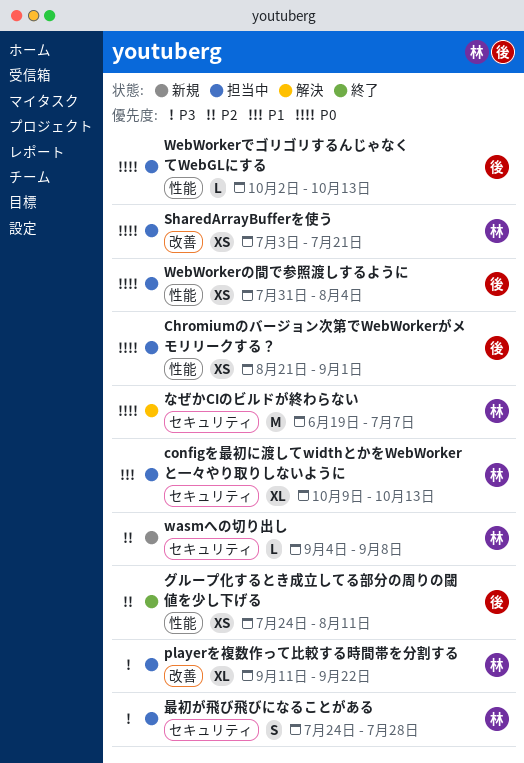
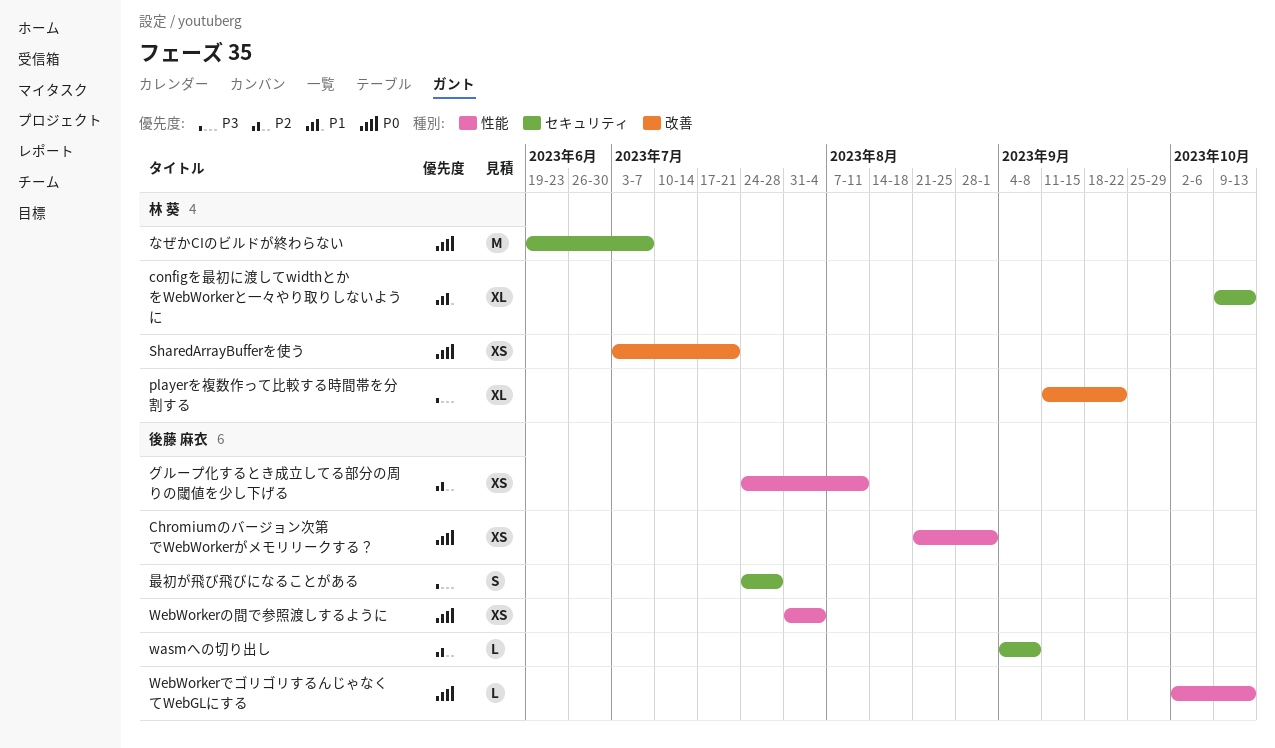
wasmへの切り出し, owner: 林 葵 -> 後藤 麻衣
最初が飛び飛びになることがある, owner: 林 葵 -> 後藤 麻衣

